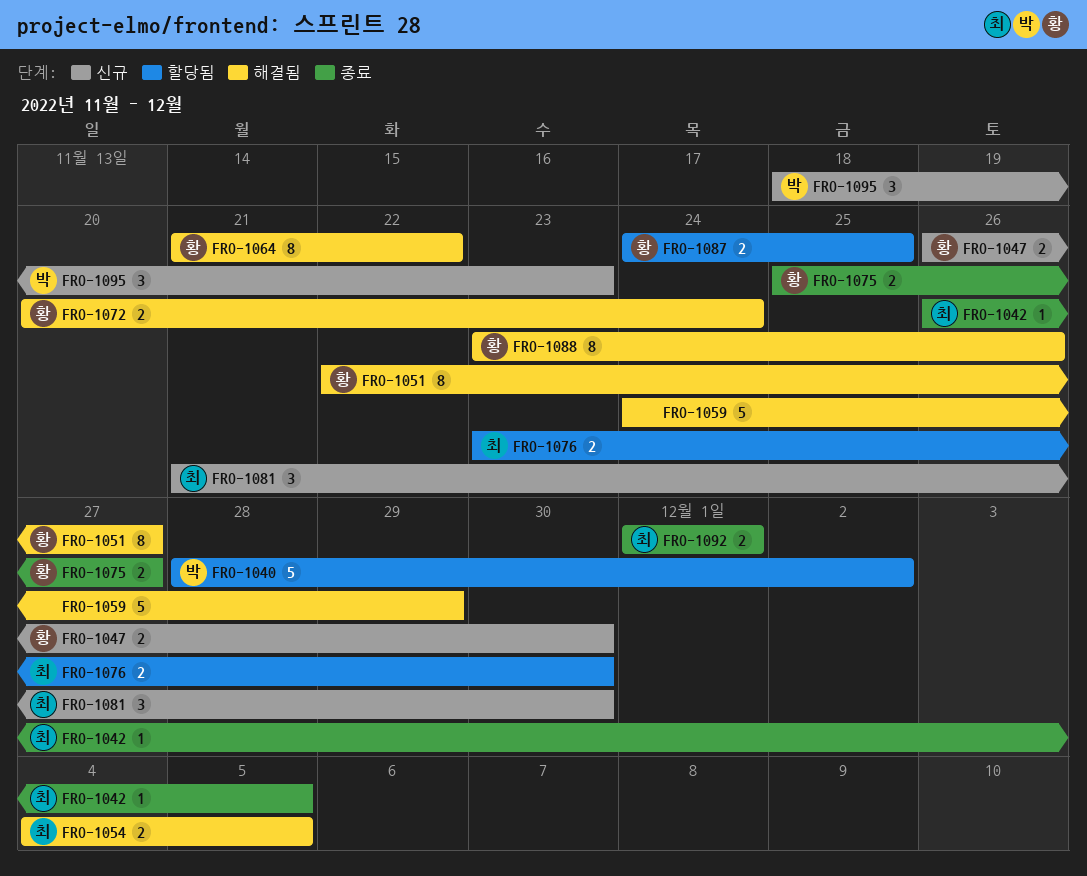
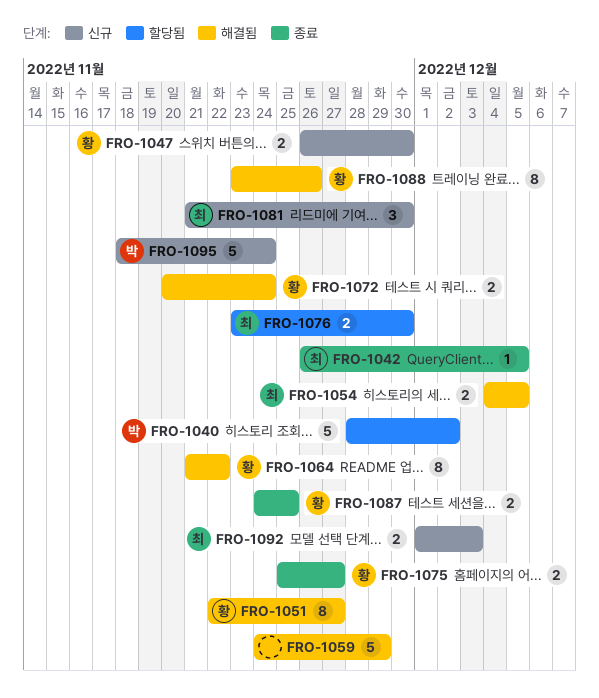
FRO-1087, status: 할당됨 -> 종료
FRO-1092, status: 종료 -> 신규
FRO-1092, due: Dec 1 -> Dec 3
FRO-1095, estimate: 3 -> 5
FRO-1095, due: Nov 23 -> Nov 24

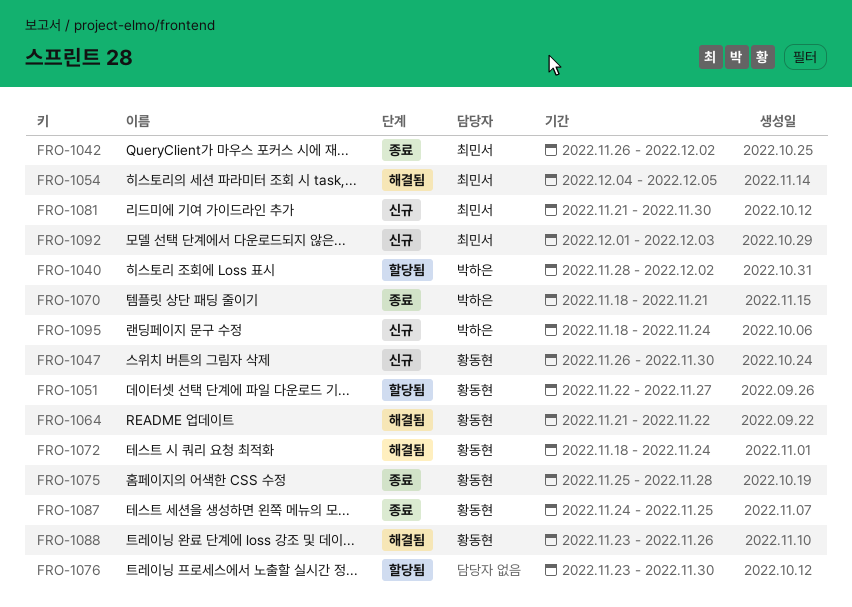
FRO-1042, due: Dec 5 -> Dec 2
FRO-1051, status: 해결됨 -> 할당됨
FRO-1059: present -> none
FRO-1070: none -> present
FRO-1072, start: Nov 20 -> Nov 18
FRO-1075, due: Nov 27 -> Nov 28
FRO-1076, owner: 최민서 -> none

